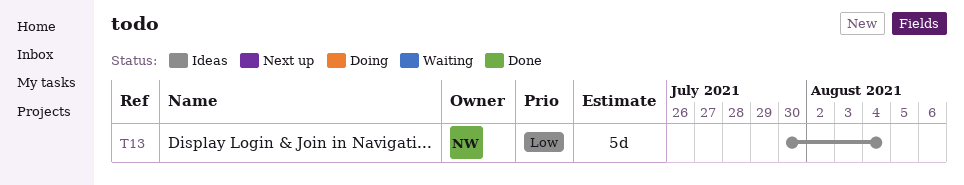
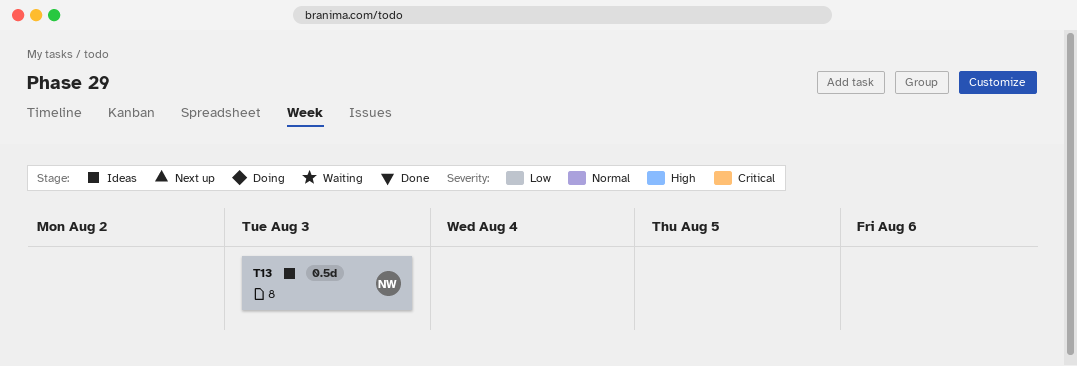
T13, estimate: 5d -> 0.5d
T13, due: Aug 4 -> Aug 3

